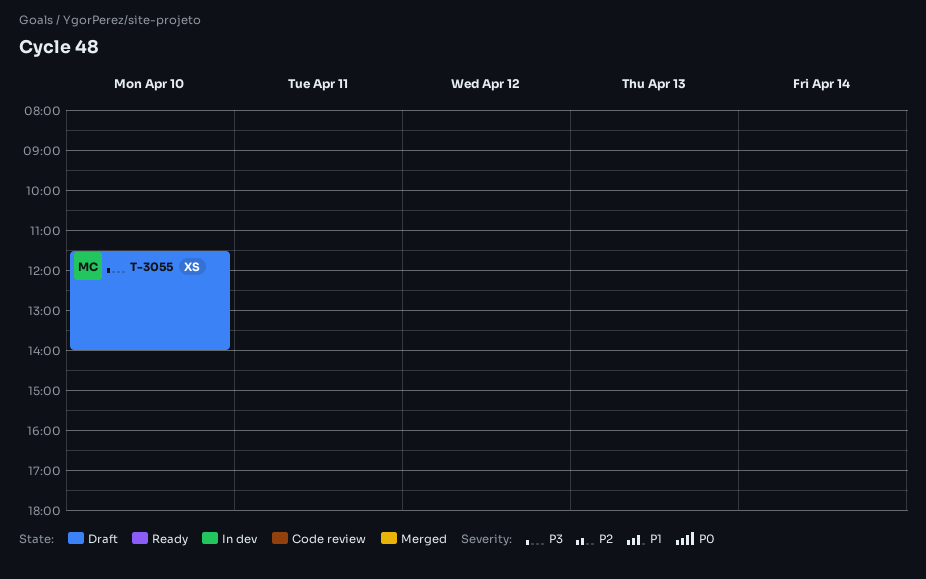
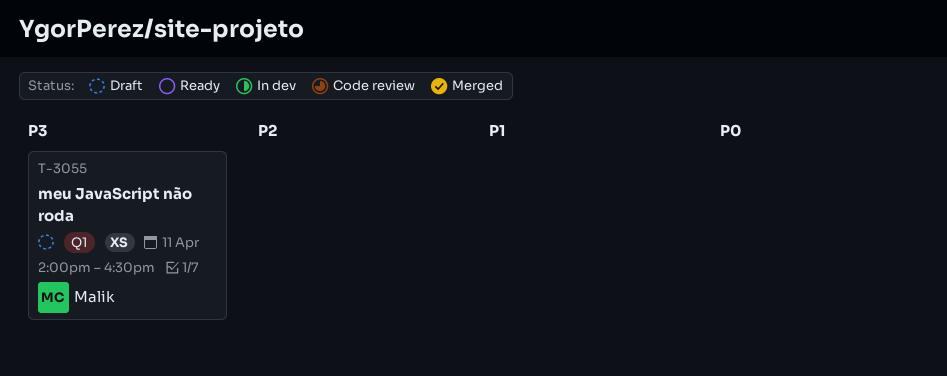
T-3055, day: Apr 10 -> Apr 11
T-3055, begins: 11:30 -> 14:00
T-3055, ends: 14:00 -> 16:30

